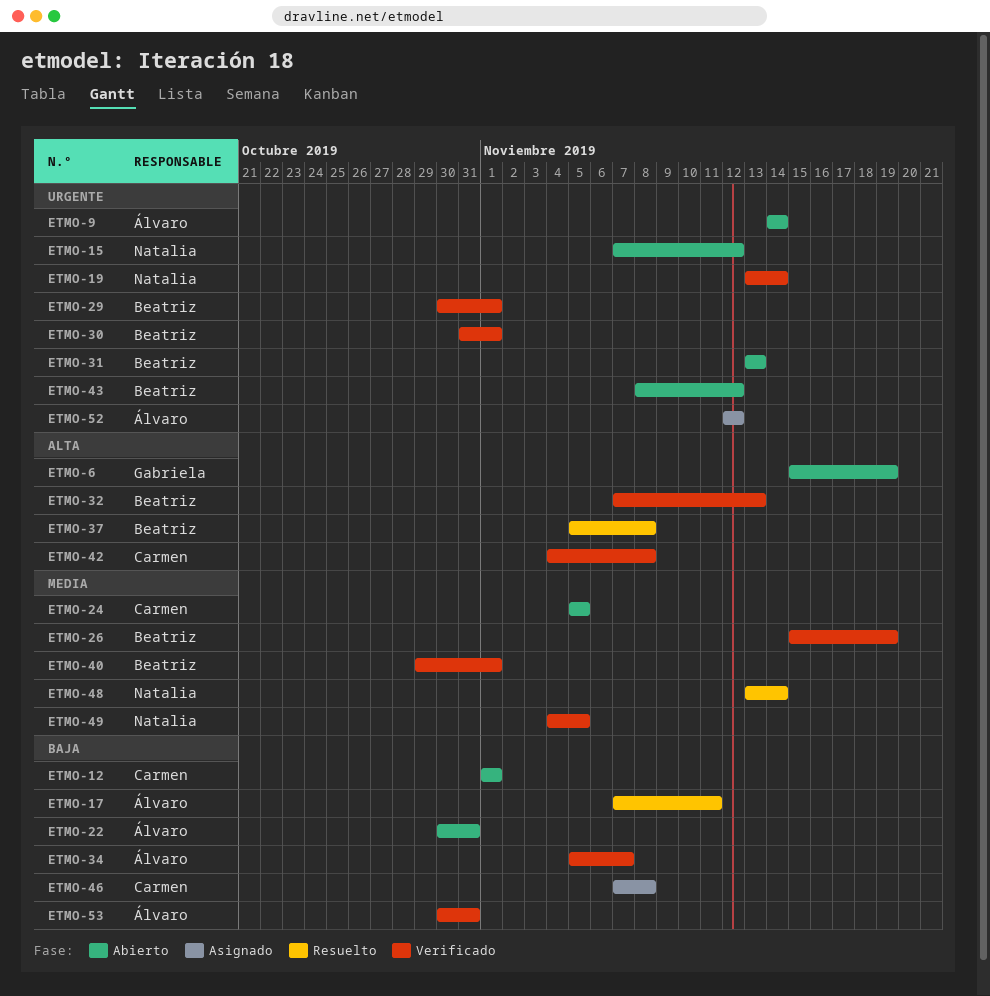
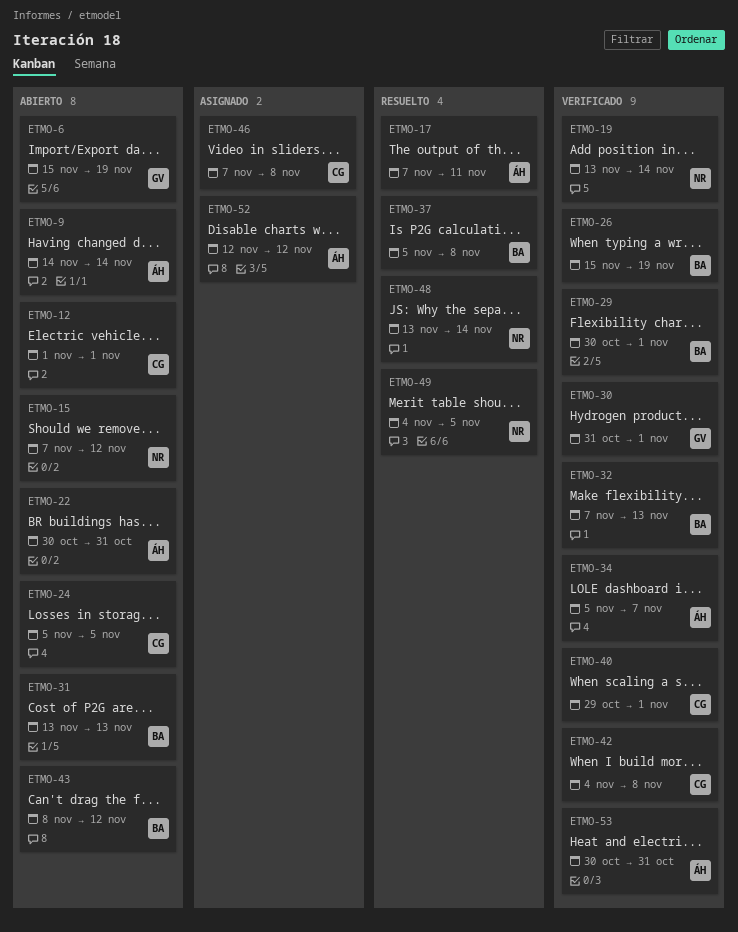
ETMO-30, owner: Beatriz -> Gabriela
ETMO-40, owner: Beatriz -> Carmen
ETMO-49, status: Verificado -> Resuelto

